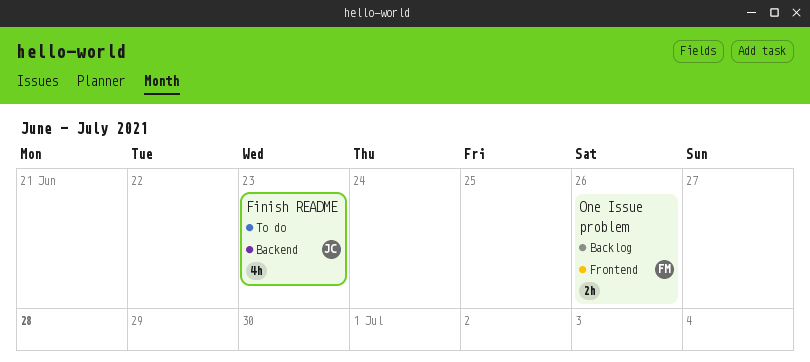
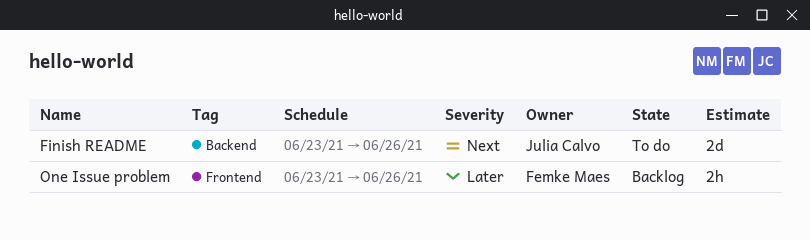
Finish README, estimate: 4h -> 2d
Finish README, due: Jun 23 -> Jun 26

